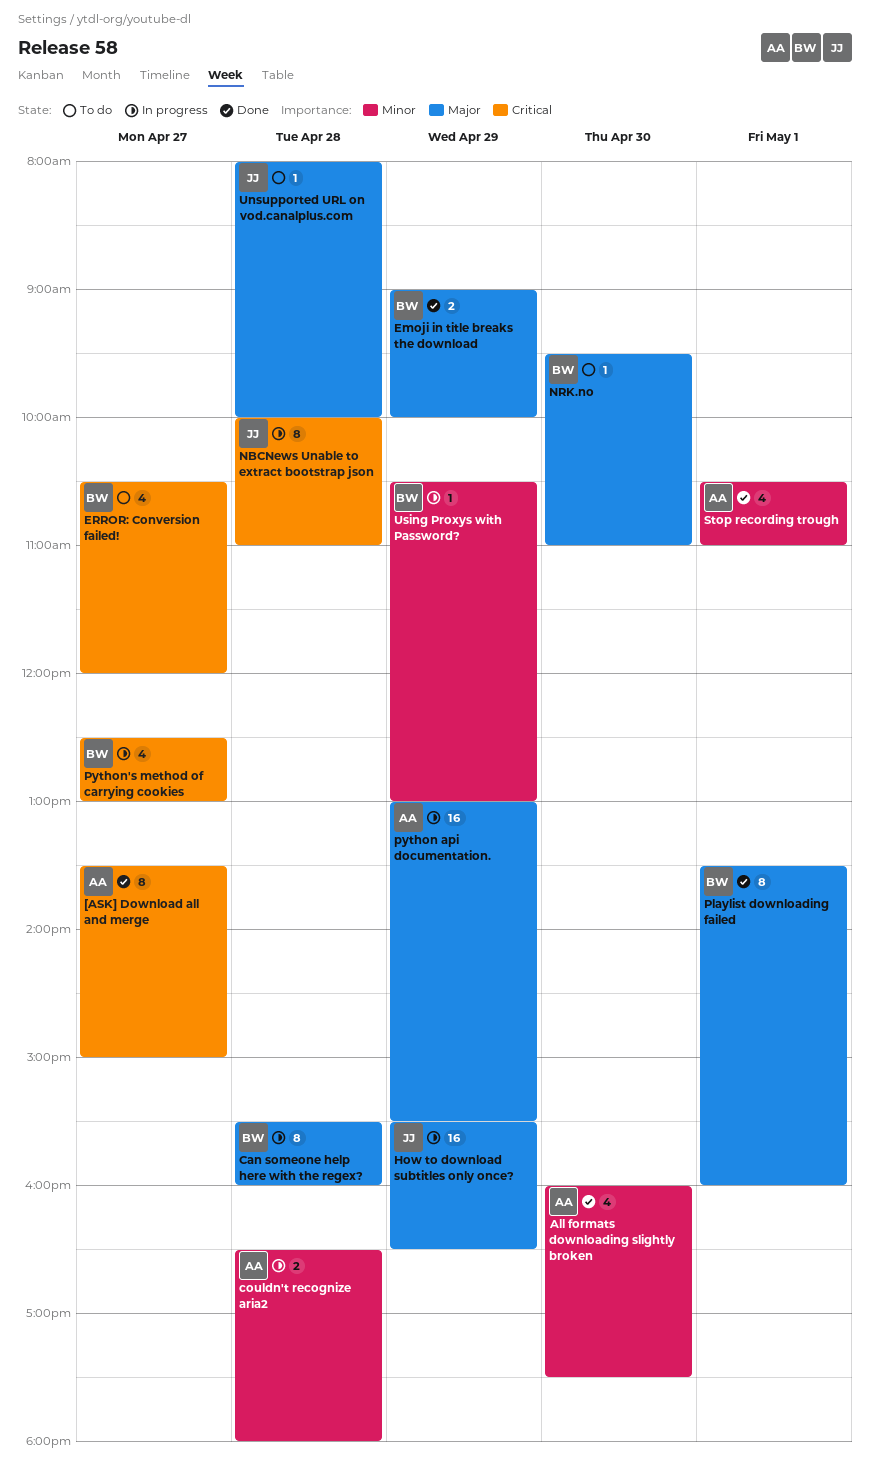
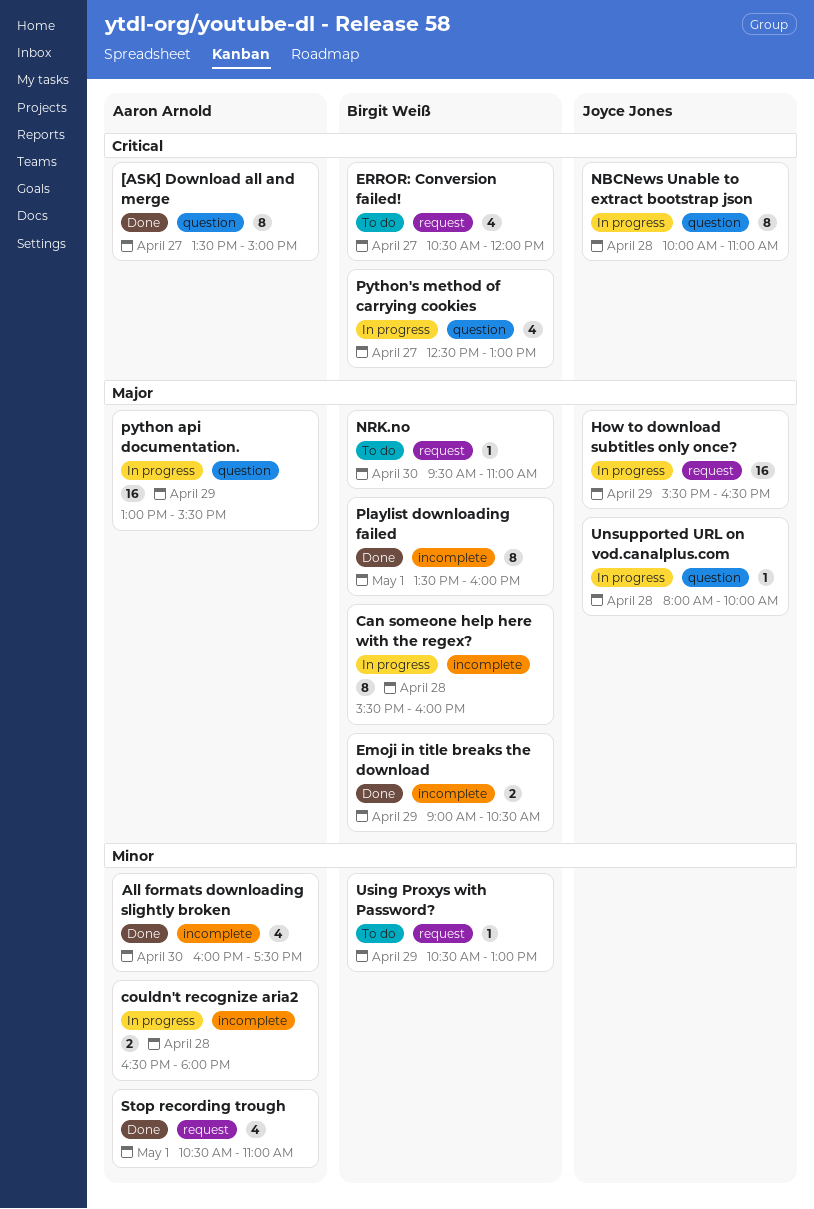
Emoji in title breaks the download, ends: 10:00 -> 10:30
Unsupported URL on vod.canalplus.com, status: To do -> In progress
Using Proxys with Password?, status: In progress -> To do

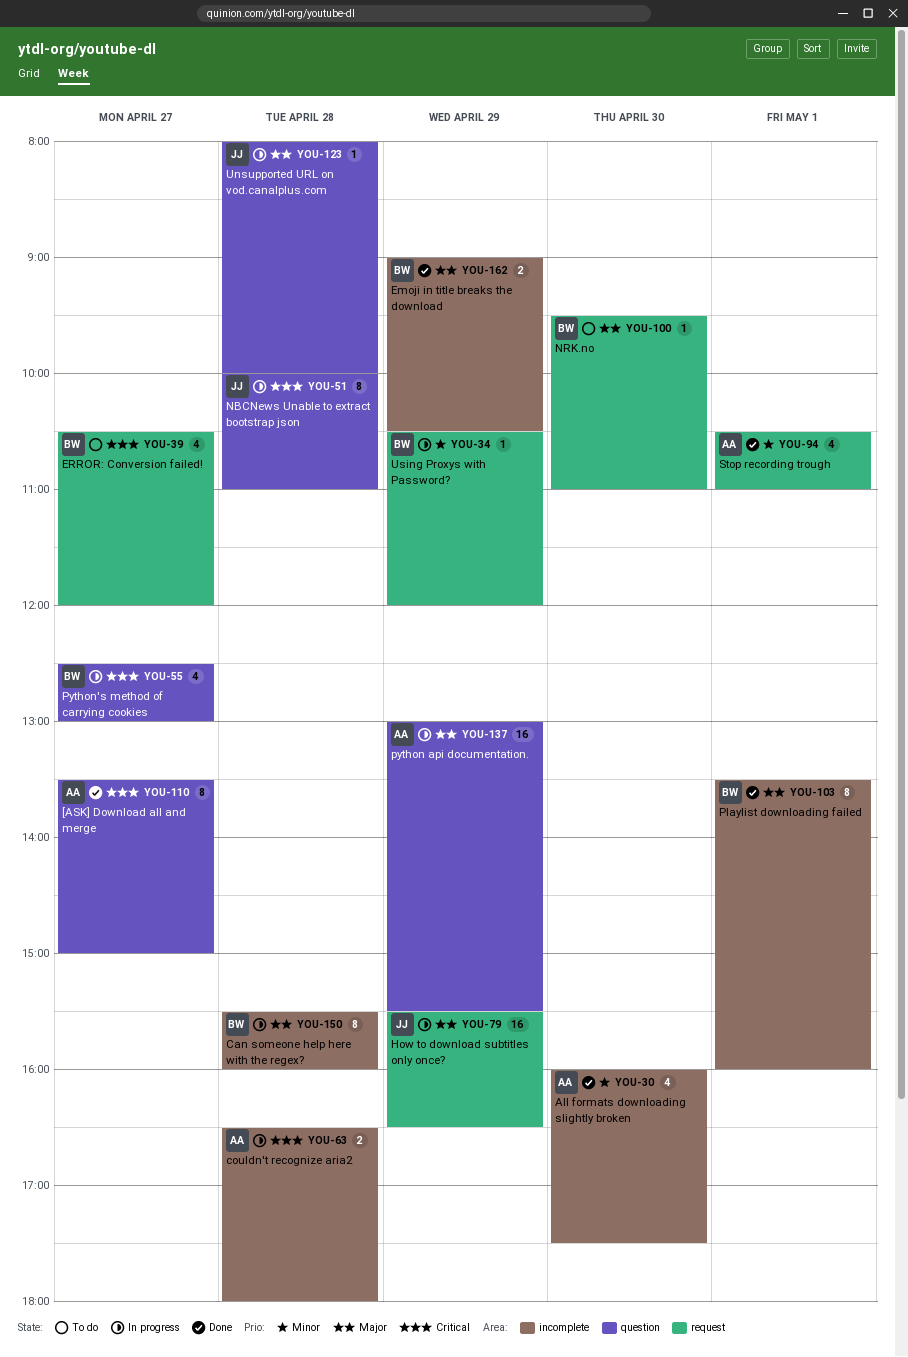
couldn't recognize aria2, priority: Minor -> Critical
Using Proxys with Password?, status: To do -> In progress
Using Proxys with Password?, ends: 13:00 -> 12:00

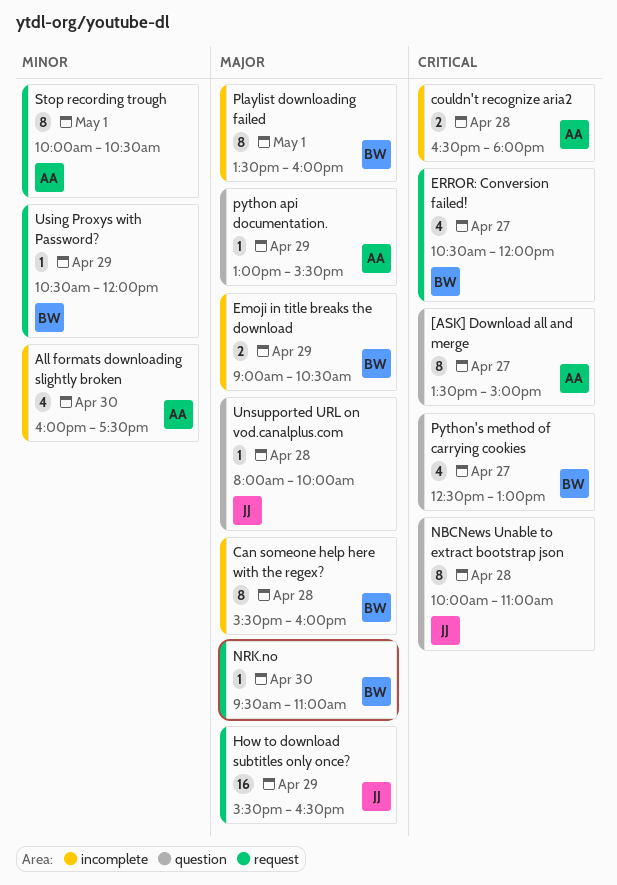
python api documentation., estimate: 16 -> 1
Stop recording trough, estimate: 4 -> 8
Stop recording trough, begins: 10:30 -> 10:00
Stop recording trough, ends: 11:00 -> 10:30

